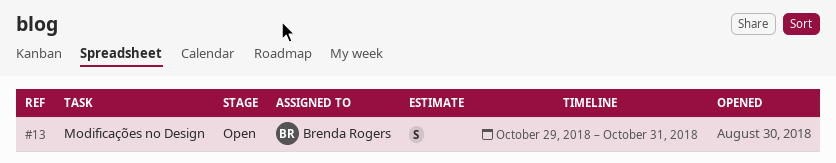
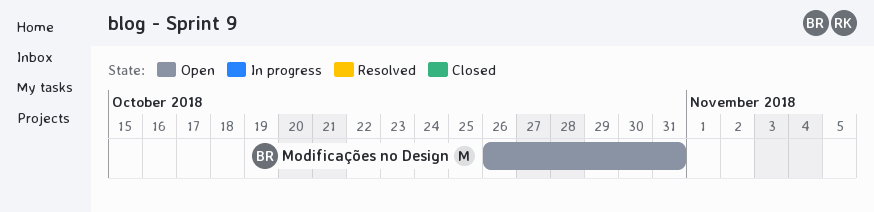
Modificações no Design, estimate: S -> M
Modificações no Design, start: Oct 29 -> Oct 26

